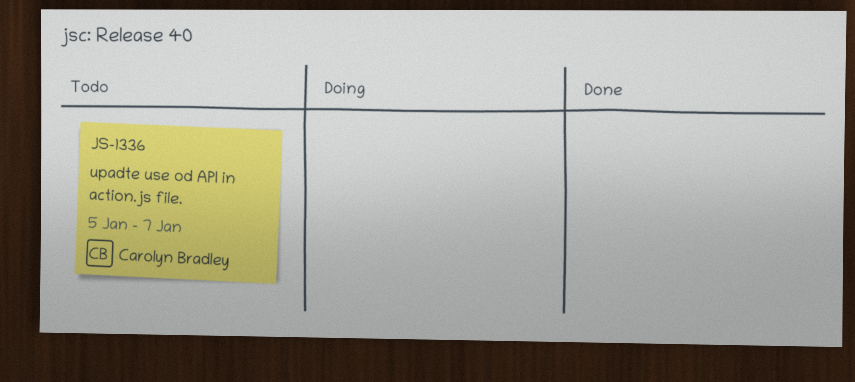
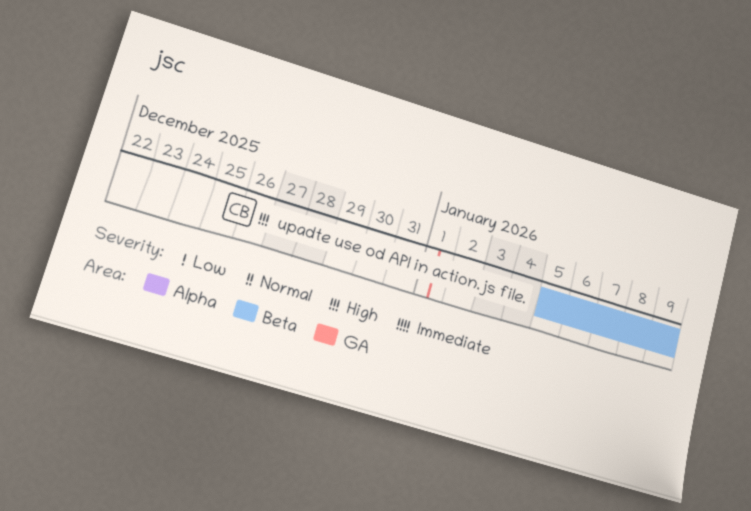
upadte use od API in action.js file., due: Jan 7 -> Jan 9

